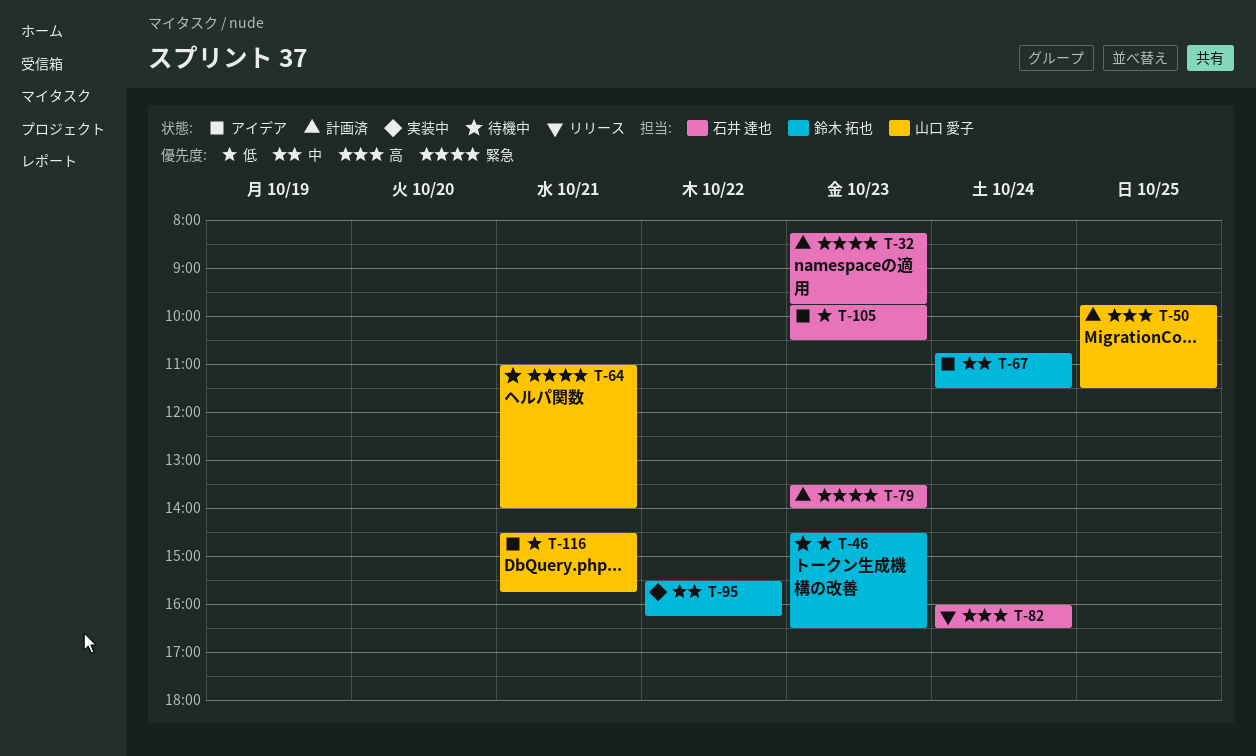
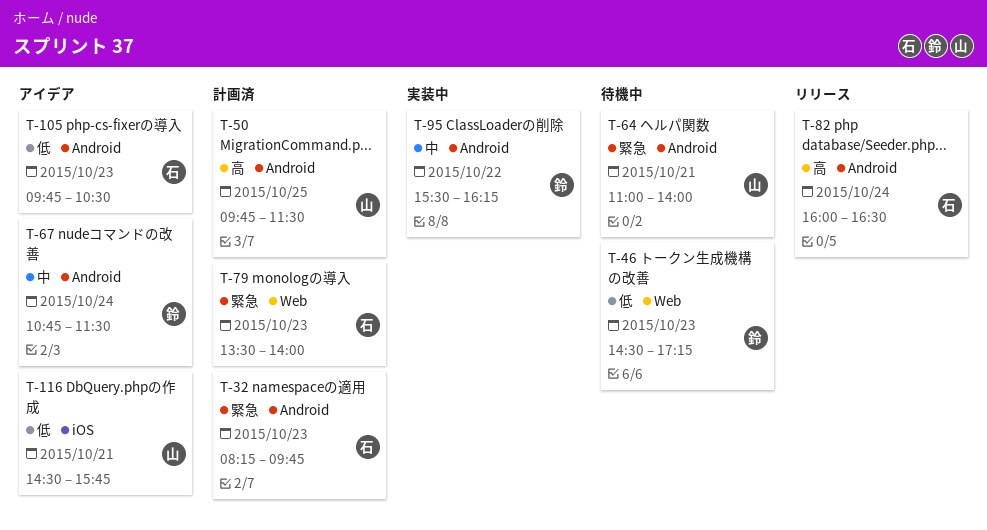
T-46, ends: 16:30 -> 17:15

